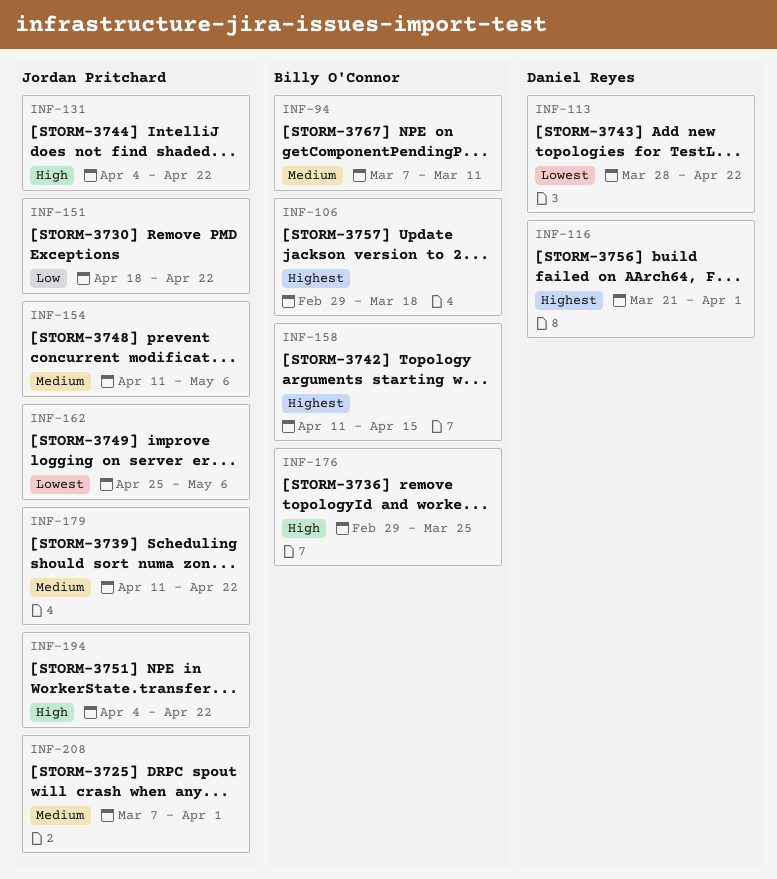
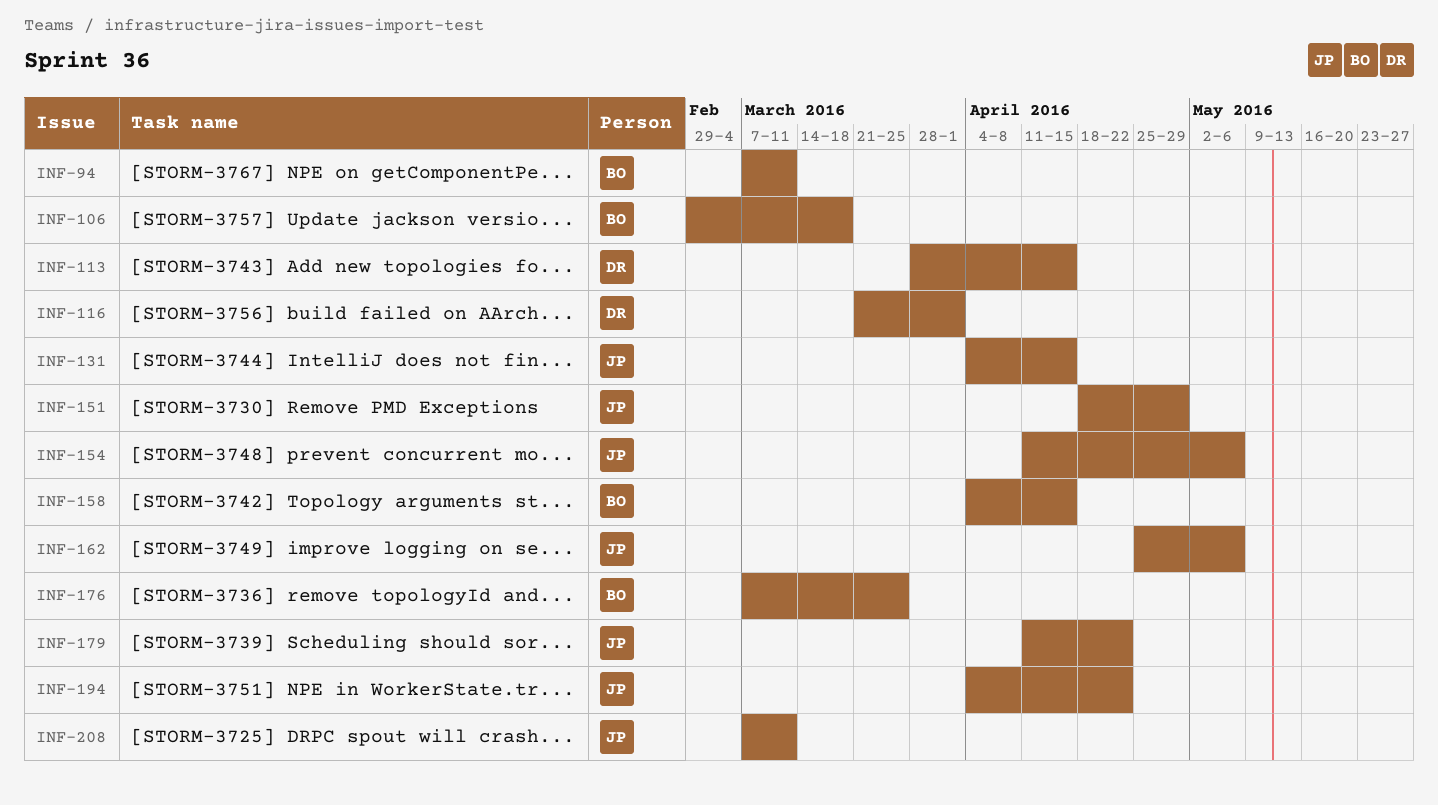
INF-113, due: Apr 22 -> Apr 15
INF-131, due: Apr 22 -> Apr 15
INF-151, due: Apr 22 -> Apr 29
INF-158, start: Apr 11 -> Apr 4
INF-176, start: Feb 29 -> Mar 7
INF-208, due: Apr 1 -> Mar 11

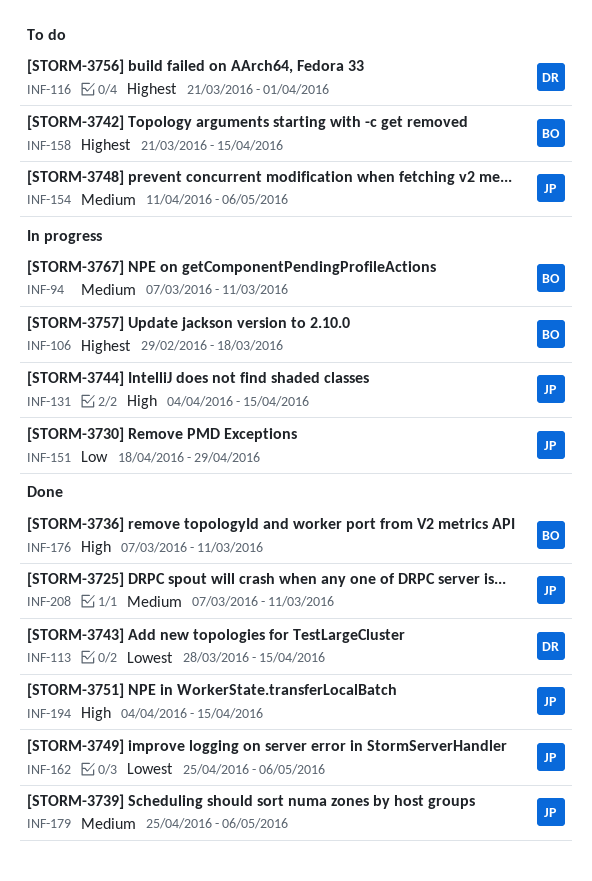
INF-158, start: Apr 4 -> Mar 21
INF-176, due: Mar 25 -> Mar 11
INF-179, start: Apr 11 -> Apr 25
INF-179, due: Apr 22 -> May 6
INF-194, due: Apr 22 -> Apr 15

